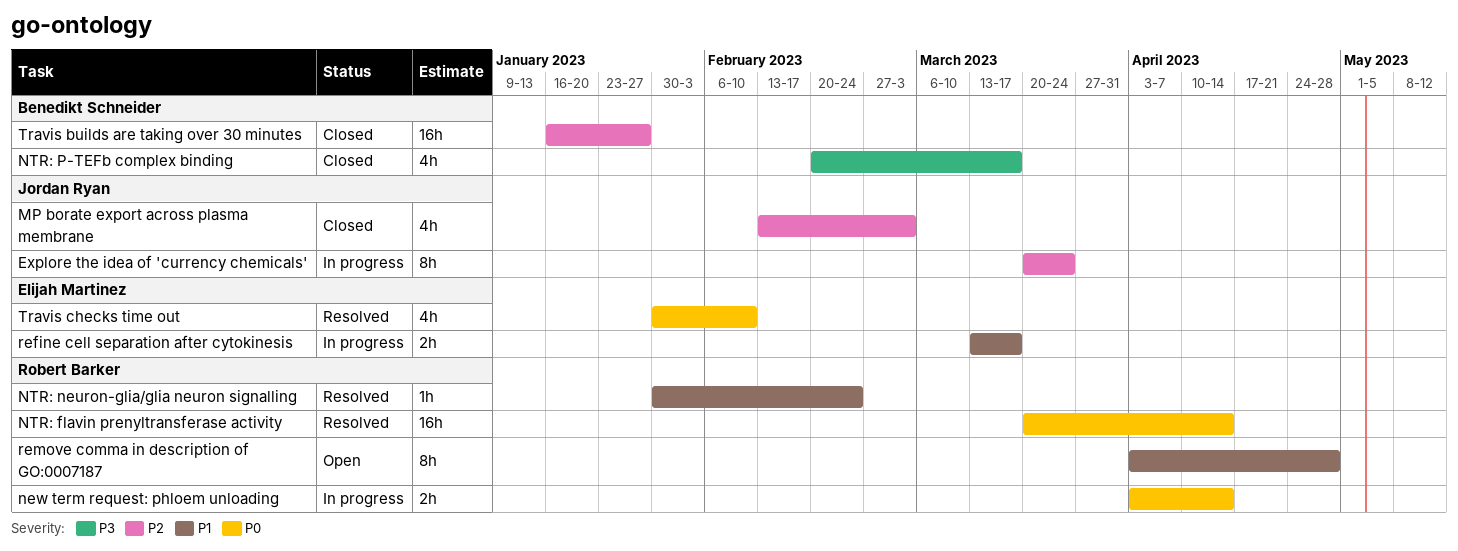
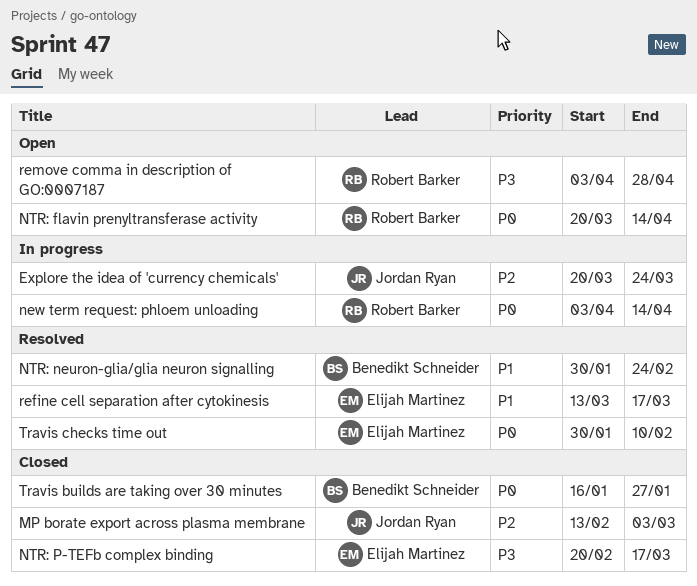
NTR: flavin prenyltransferase activity, status: Resolved -> Open
NTR: neuron-glia/glia neuron signalling, owner: Robert Barker -> Benedikt Schneider
NTR: P-TEFb complex binding, owner: Benedikt Schneider -> Elijah Martinez
refine cell separation after cytokinesis, status: In progress -> Resolved
remove comma in description of GO:0007187, priority: P1 -> P3
Travis builds are taking over 30 minutes, priority: P2 -> P0

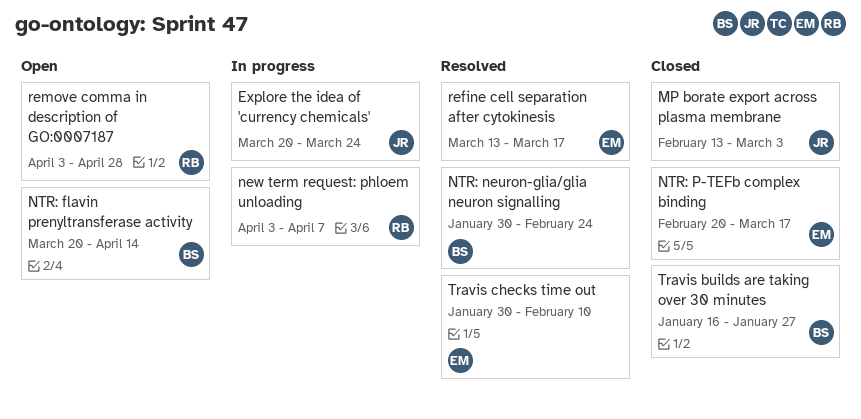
new term request: phloem unloading, due: Apr 14 -> Apr 7
NTR: flavin prenyltransferase activity, owner: Robert Barker -> Benedikt Schneider

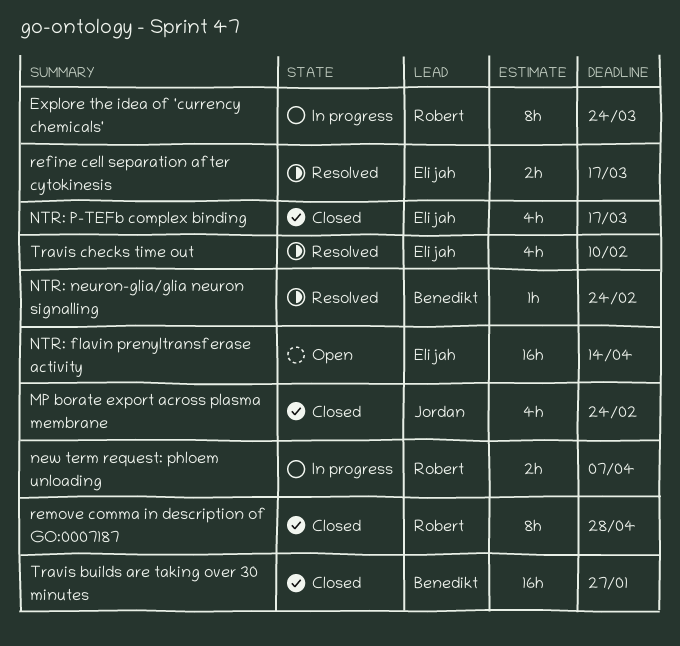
Explore the idea of 'currency chemicals', owner: Jordan -> Robert
MP borate export across plasma membrane, due: Mar 3 -> Feb 24
NTR: flavin prenyltransferase activity, owner: Benedikt -> Elijah
remove comma in description of GO:0007187, status: Open -> Closed

